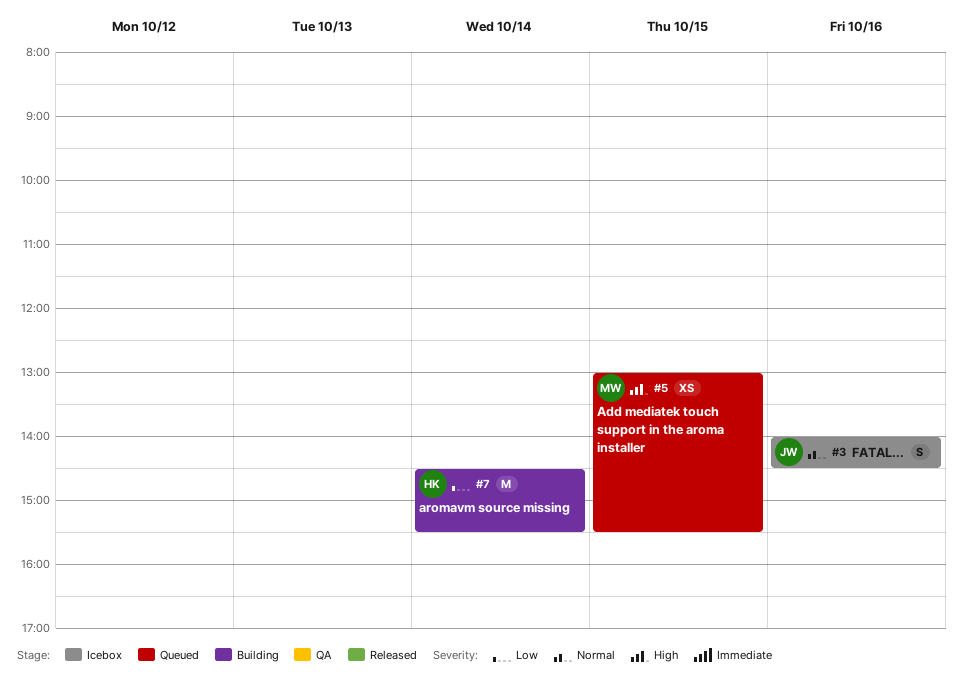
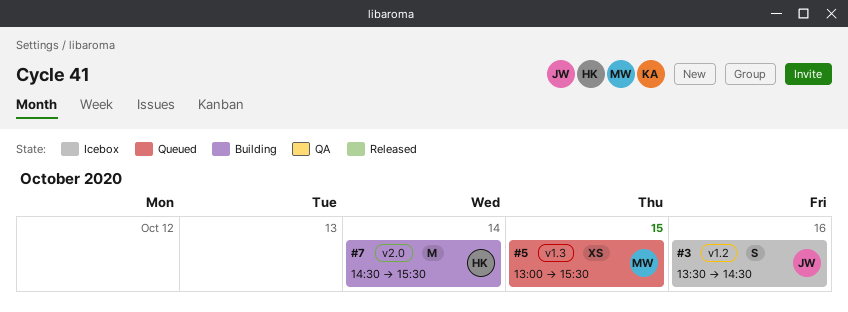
#3, begins: 14:00 -> 13:30

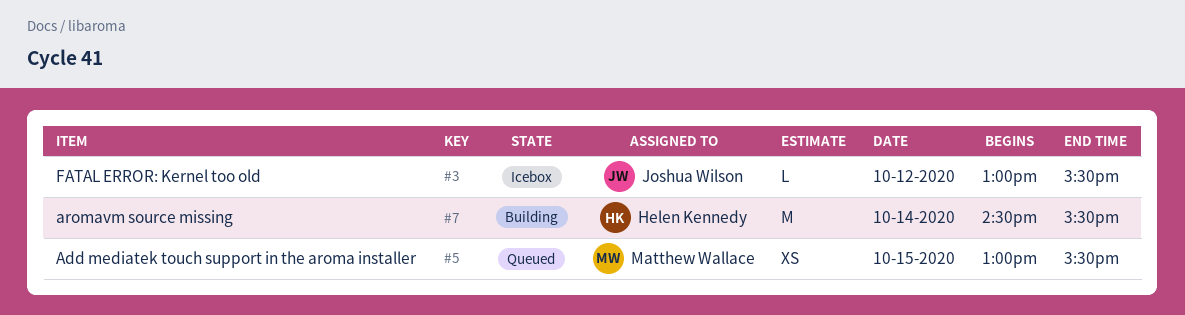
#3, estimate: S -> L
#3, day: Oct 16 -> Oct 12
#3, begins: 13:30 -> 13:00
#3, ends: 14:30 -> 15:30

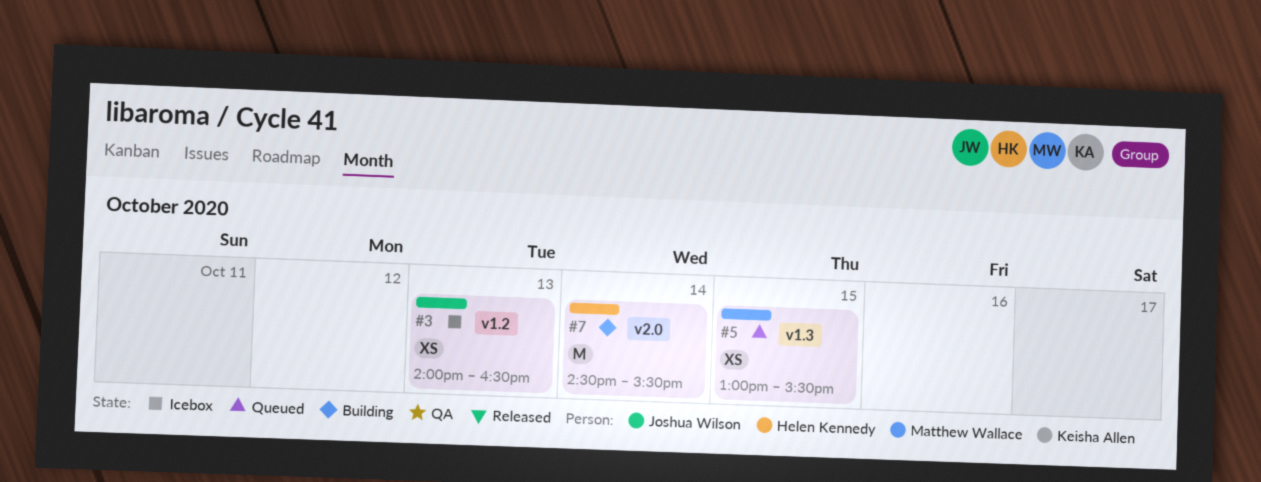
#3, estimate: L -> XS
#3, day: Oct 12 -> Oct 13
#3, begins: 13:00 -> 14:00
#3, ends: 15:30 -> 16:30

